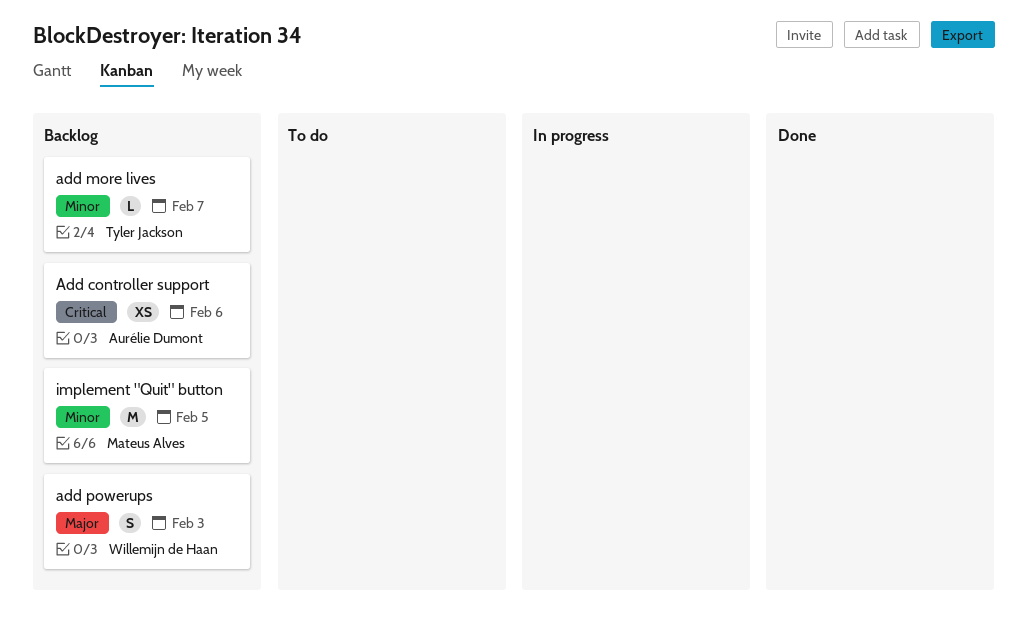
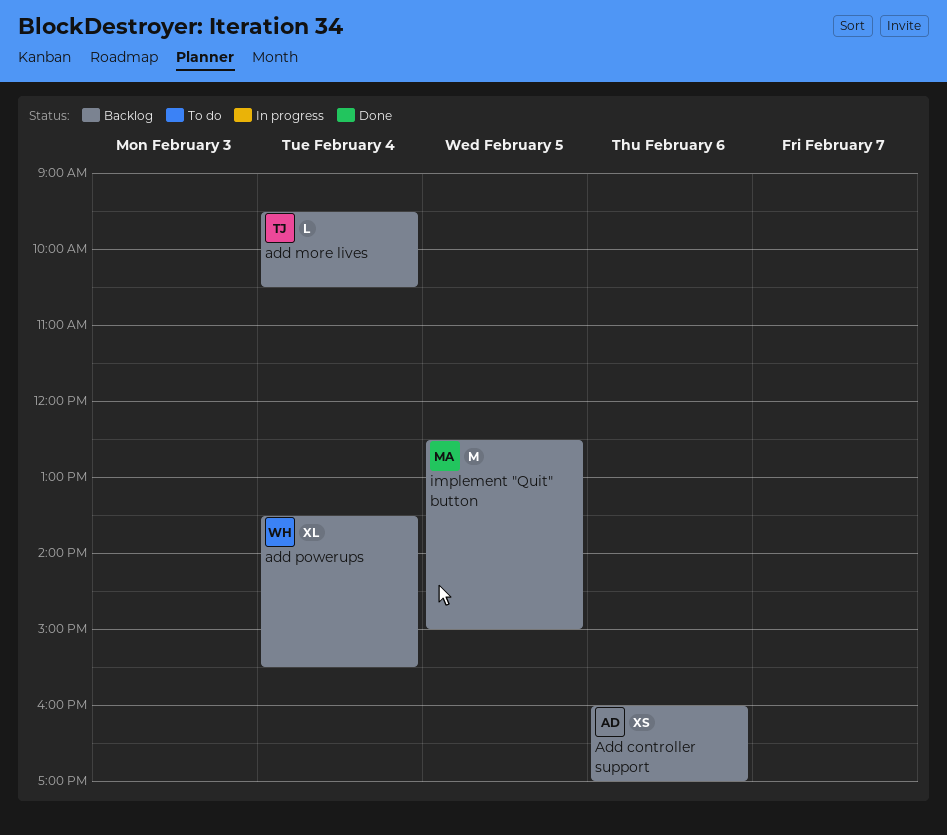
add more lives, day: Feb 7 -> Feb 4
add powerups, estimate: S -> XL
add powerups, day: Feb 3 -> Feb 4

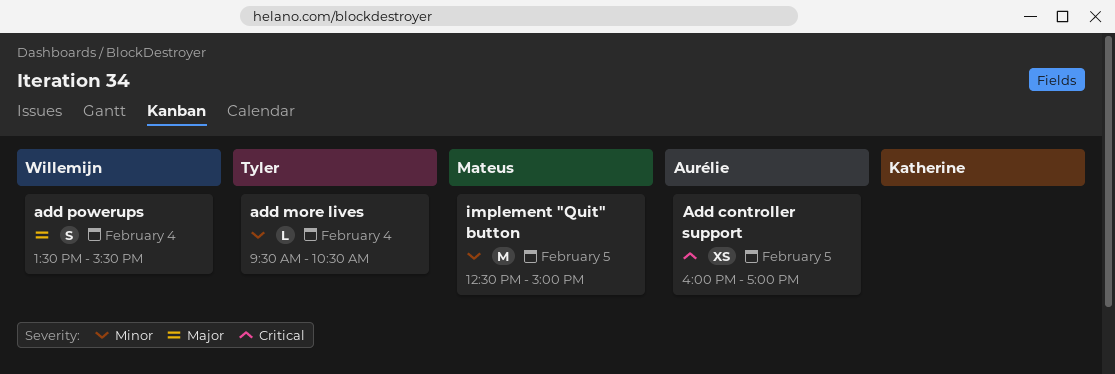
Add controller support, day: Feb 6 -> Feb 5
add powerups, estimate: XL -> S

